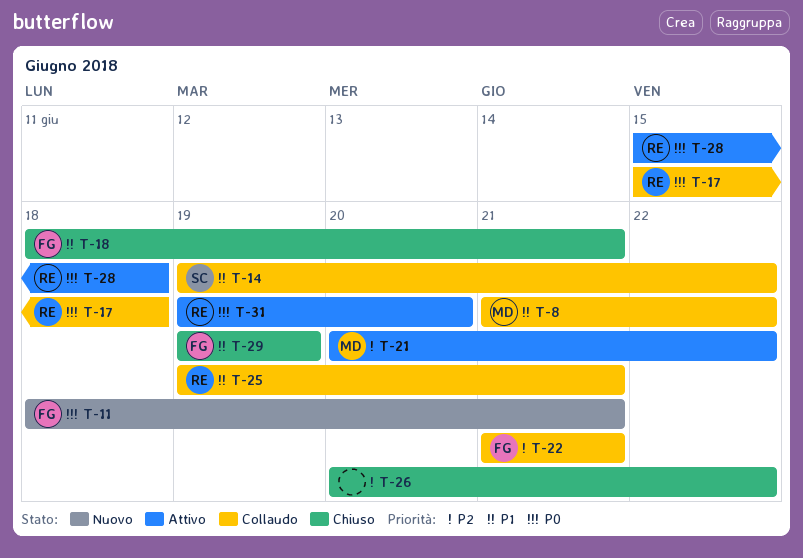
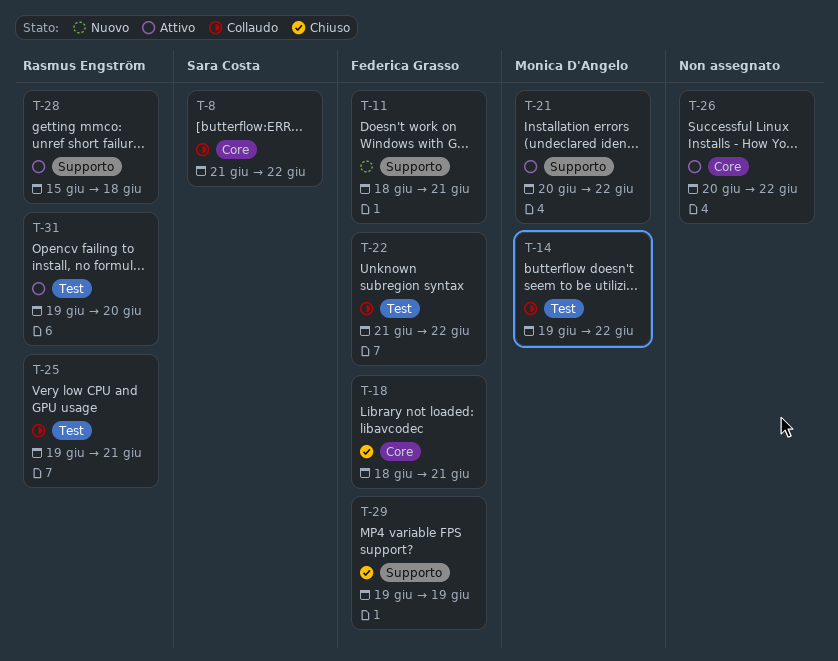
T-8, owner: Monica D'Angelo -> Sara Costa
T-14, owner: Sara Costa -> Monica D'Angelo
T-17: present -> none
T-22, due: Jun 21 -> Jun 22
T-26, status: Chiuso -> Attivo

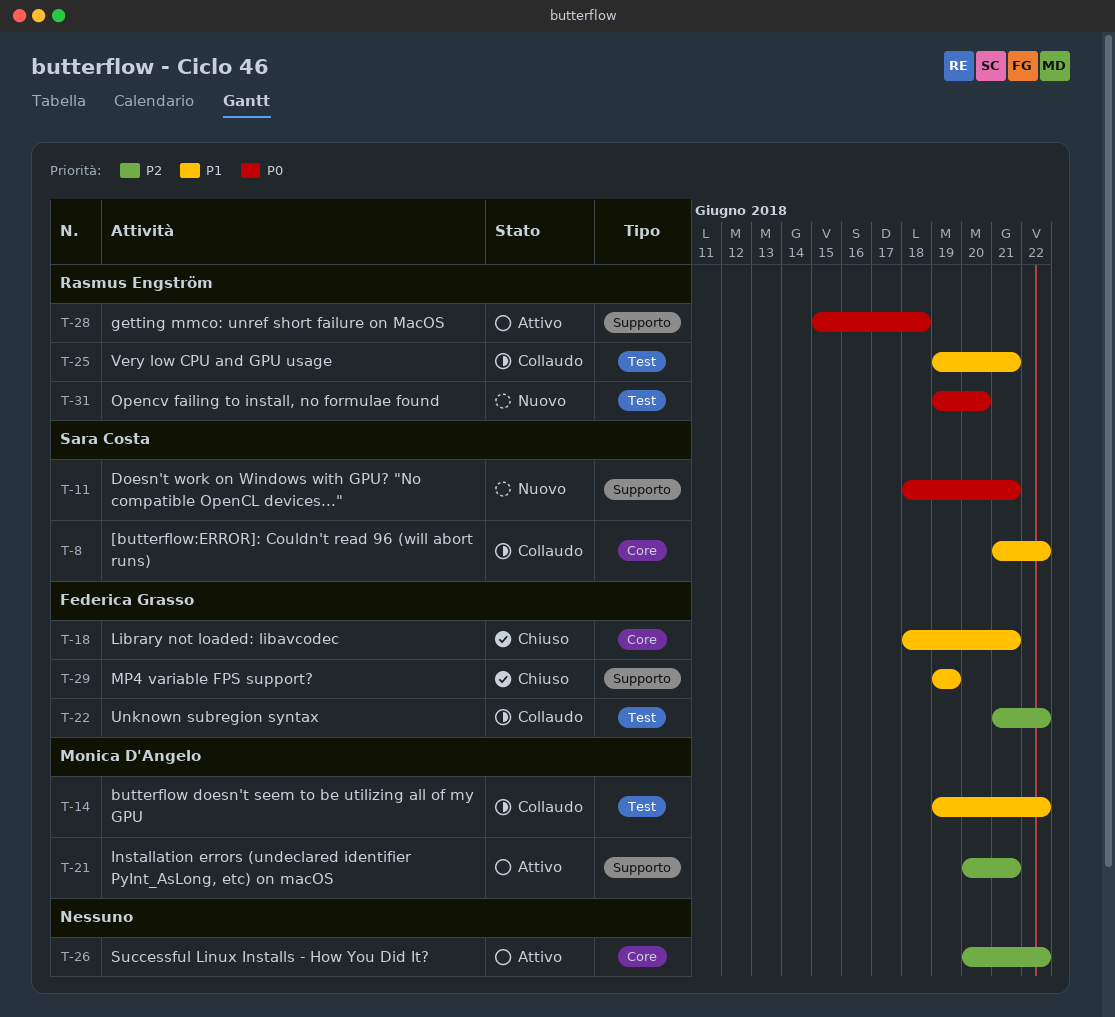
T-11, owner: Federica Grasso -> Sara Costa
T-21, due: Jun 22 -> Jun 21
T-31, status: Attivo -> Nuovo

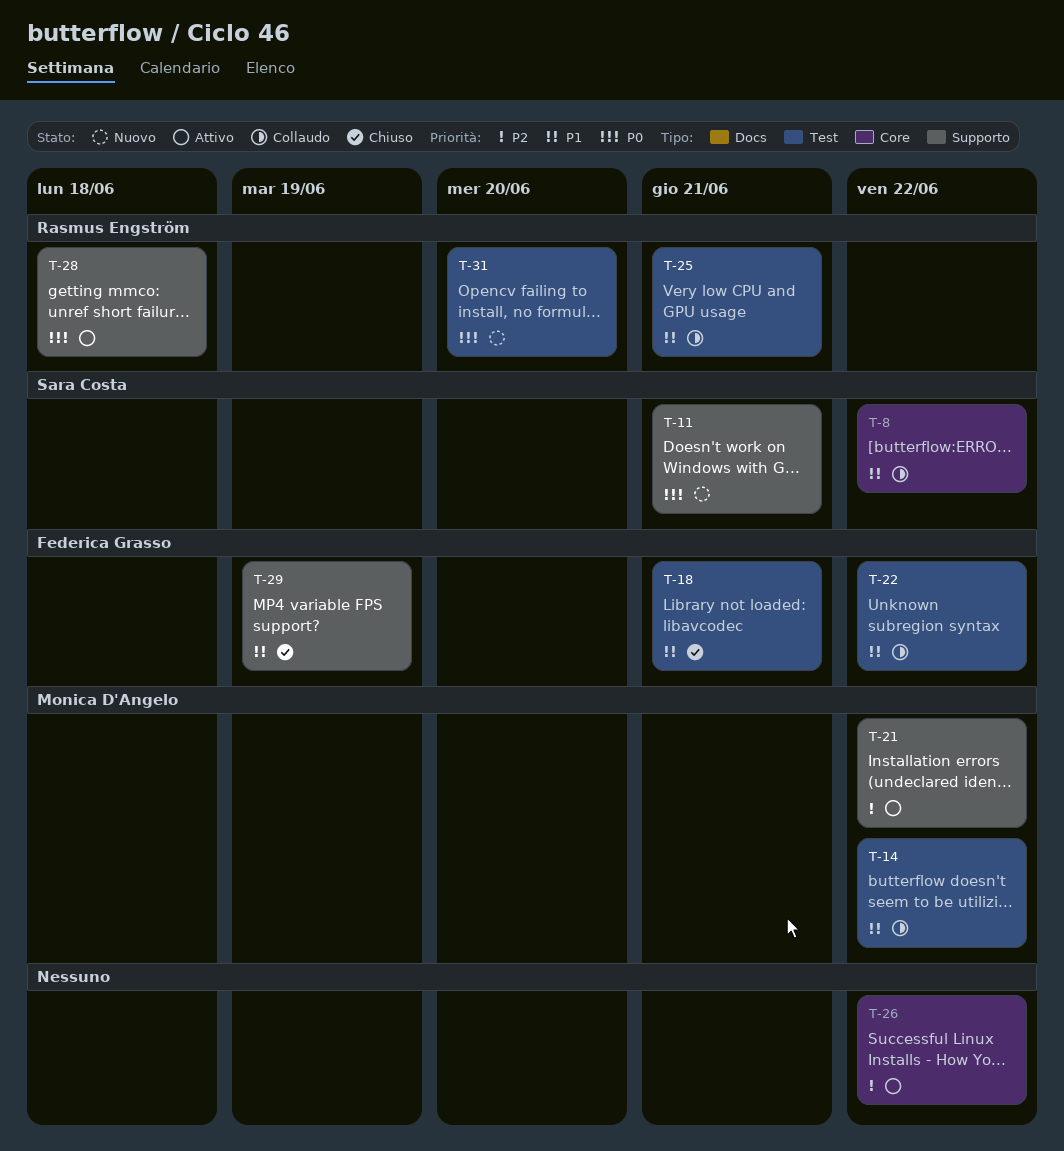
T-18, label: Core -> Test
T-21, due: Jun 21 -> Jun 22
T-22, priority: P2 -> P1

